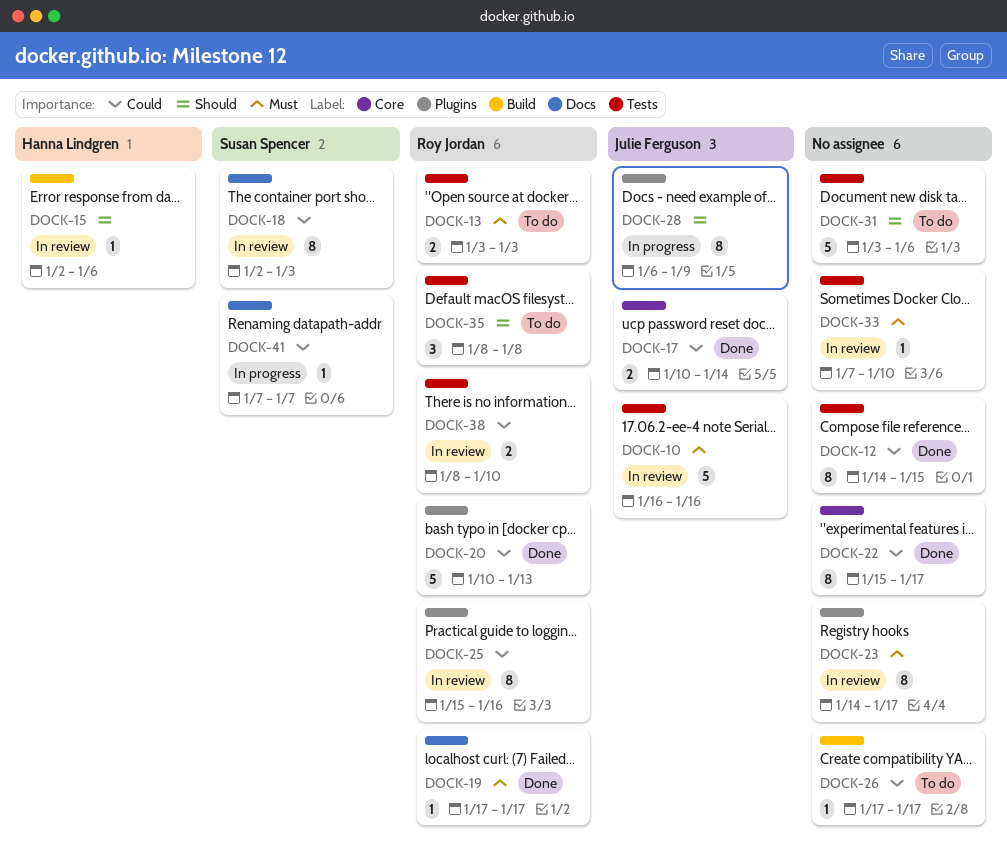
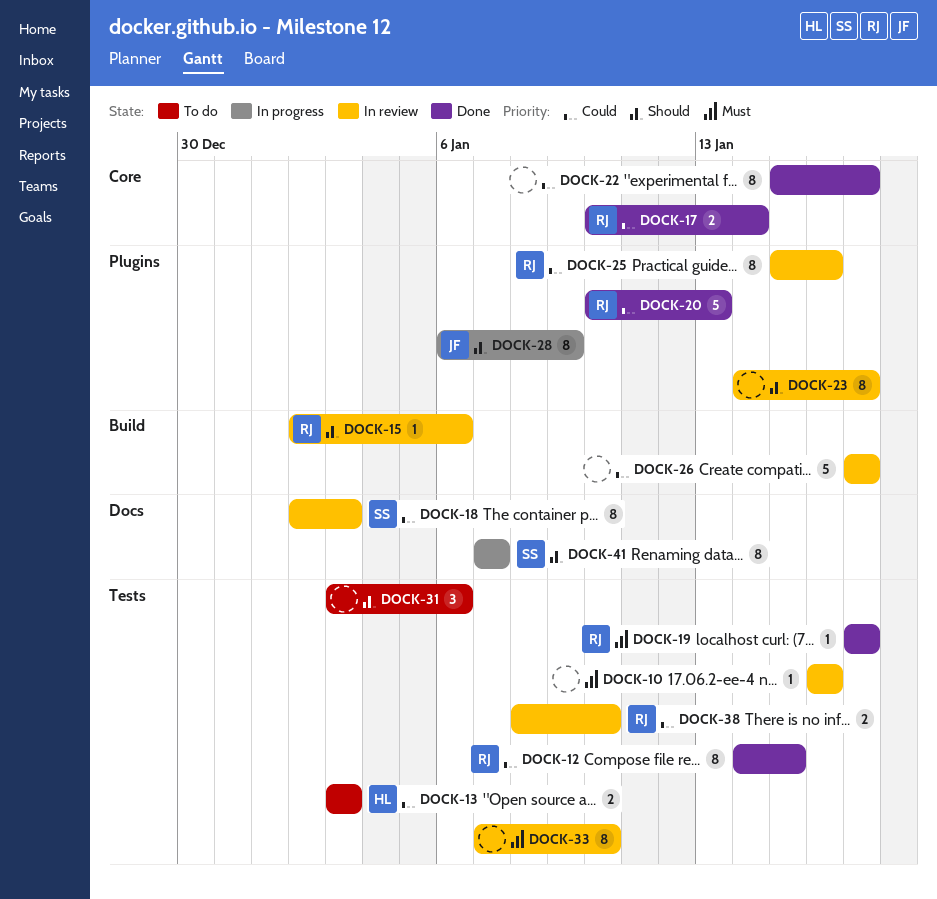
DOCK-10, owner: Julie Ferguson -> none
DOCK-10, estimate: 5 -> 1
DOCK-12, owner: none -> Roy Jordan
DOCK-13, owner: Roy Jordan -> Hanna Lindgren
DOCK-13, priority: Must -> Could
DOCK-15, owner: Hanna Lindgren -> Roy Jordan
DOCK-17, owner: Julie Ferguson -> Roy Jordan
DOCK-19, label: Docs -> Tests
DOCK-23, priority: Must -> Should
DOCK-26, status: To do -> In review
DOCK-26, estimate: 1 -> 5
DOCK-31, estimate: 5 -> 3
DOCK-33, estimate: 1 -> 8
DOCK-35: present -> none
DOCK-41, priority: Could -> Should
DOCK-41, estimate: 1 -> 8

